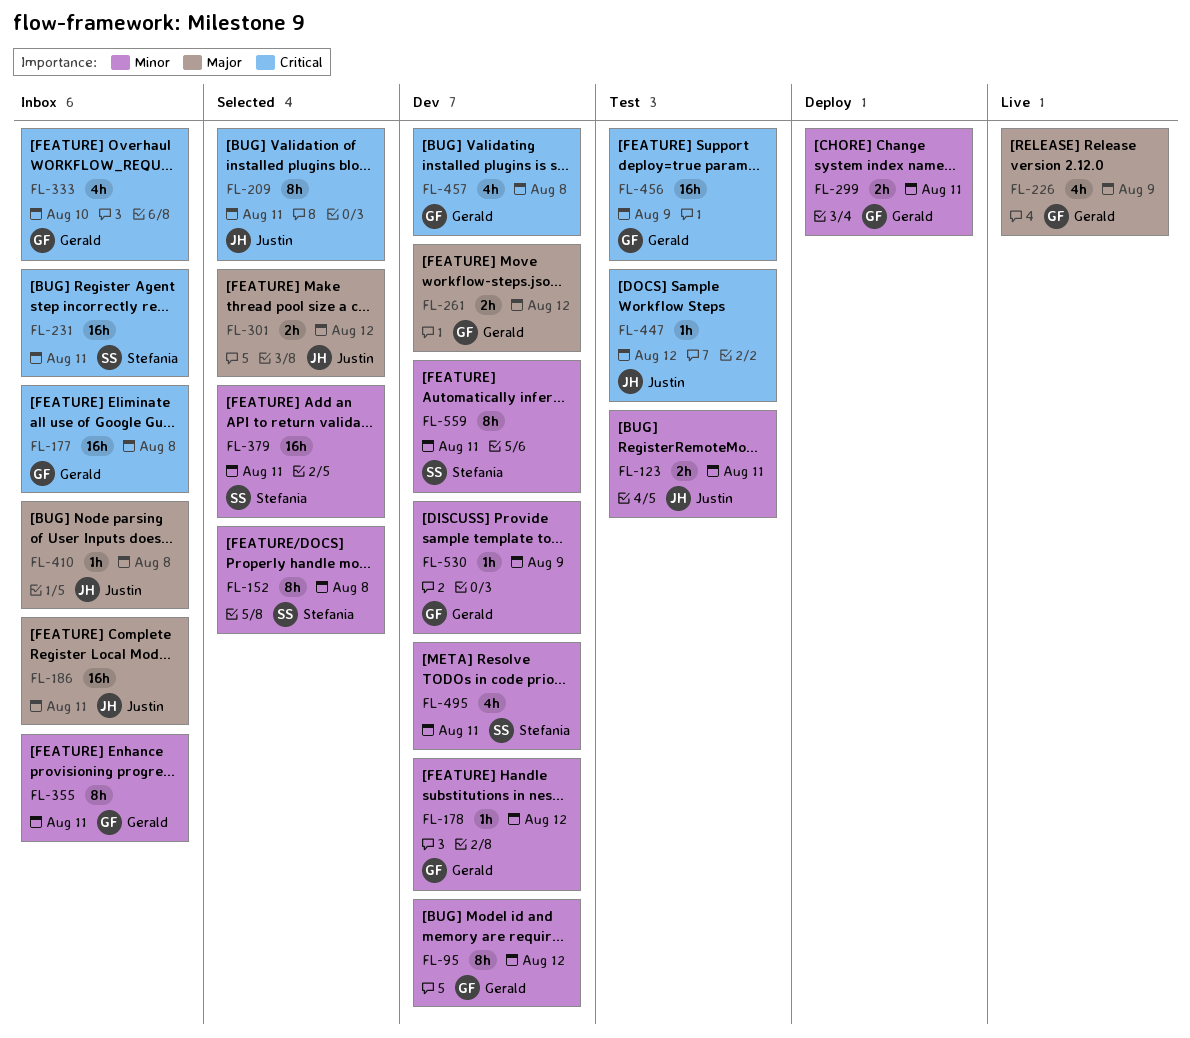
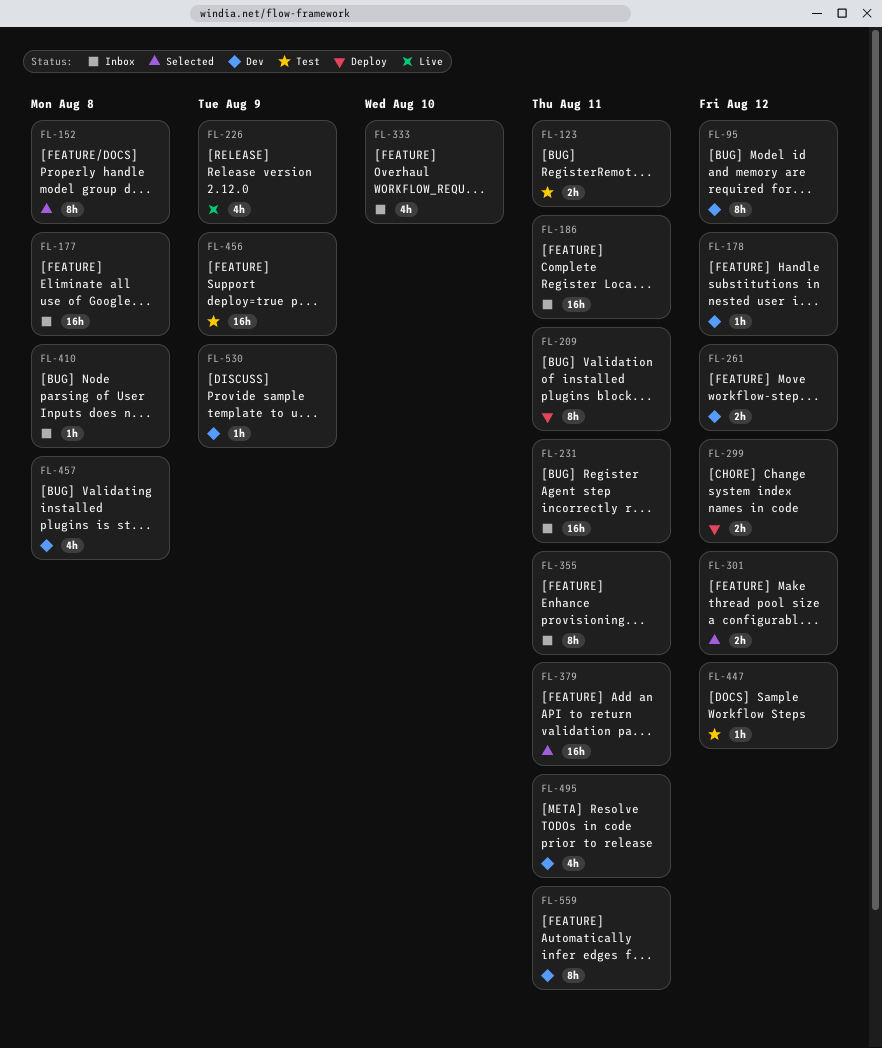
FL-209, status: Selected -> Deploy
FL-299, due: Aug 11 -> Aug 12

